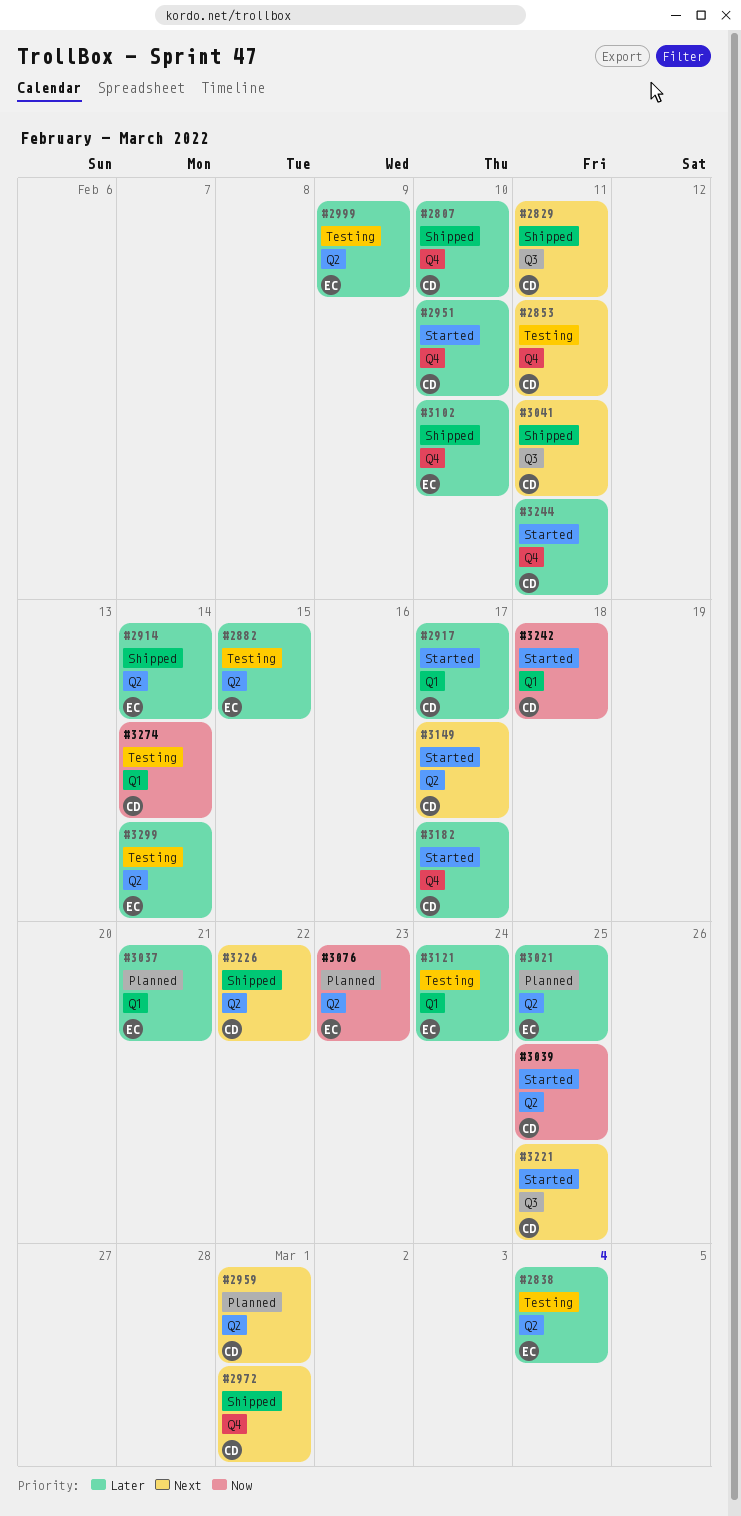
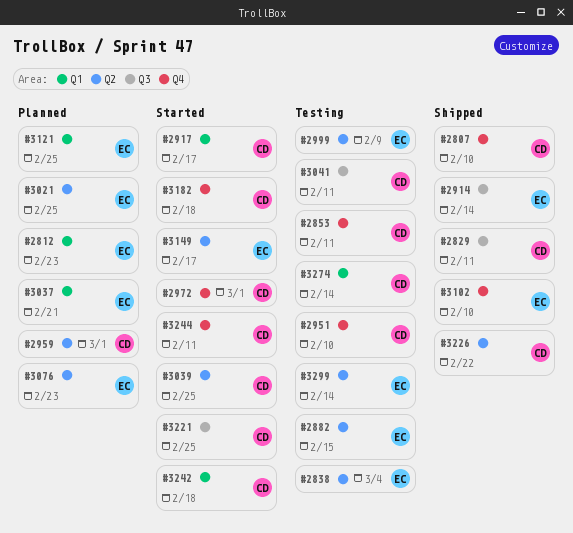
#2812: none -> present
#2914, label: Q2 -> Q3
#2951, status: Started -> Testing
#2972, status: Shipped -> Started
#3041, status: Shipped -> Testing
#3121, status: Testing -> Planned
#3121, due: Feb 24 -> Feb 25
#3149, owner: CD -> EC
#3182, due: Feb 17 -> Feb 18

